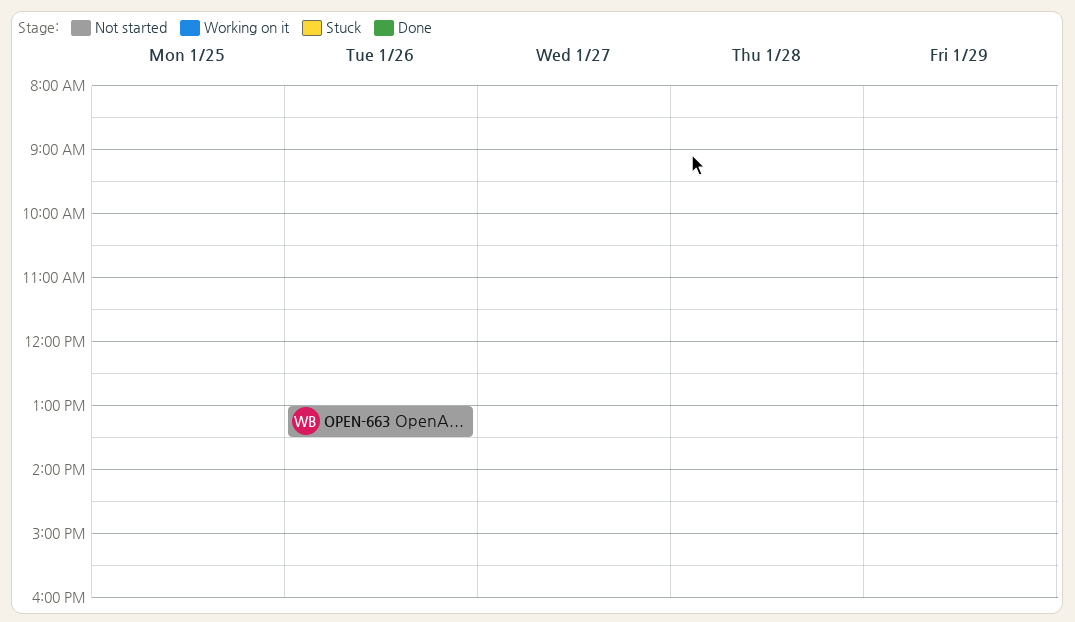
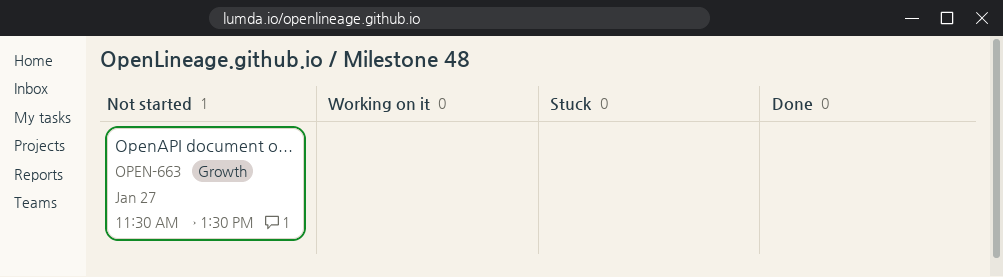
OPEN-663, day: Jan 26 -> Jan 27
OPEN-663, begins: 13:00 -> 11:30

